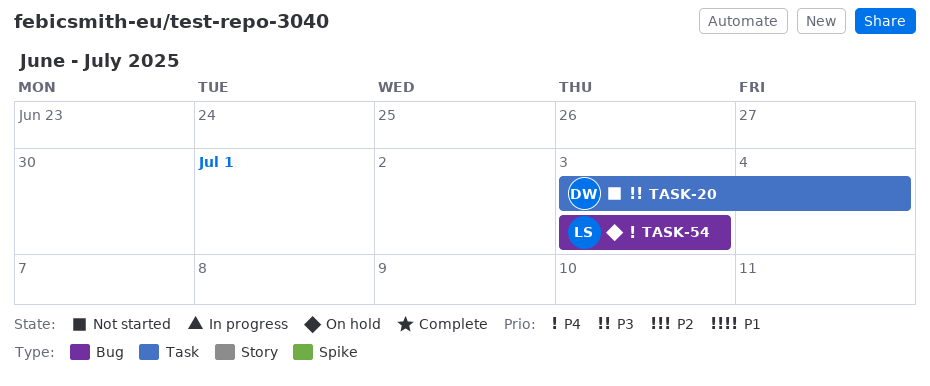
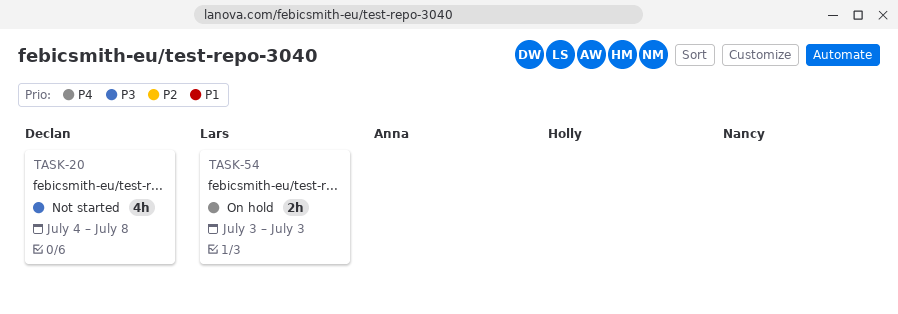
TASK-20, start: Jul 3 -> Jul 4
TASK-20, due: Jul 4 -> Jul 8

